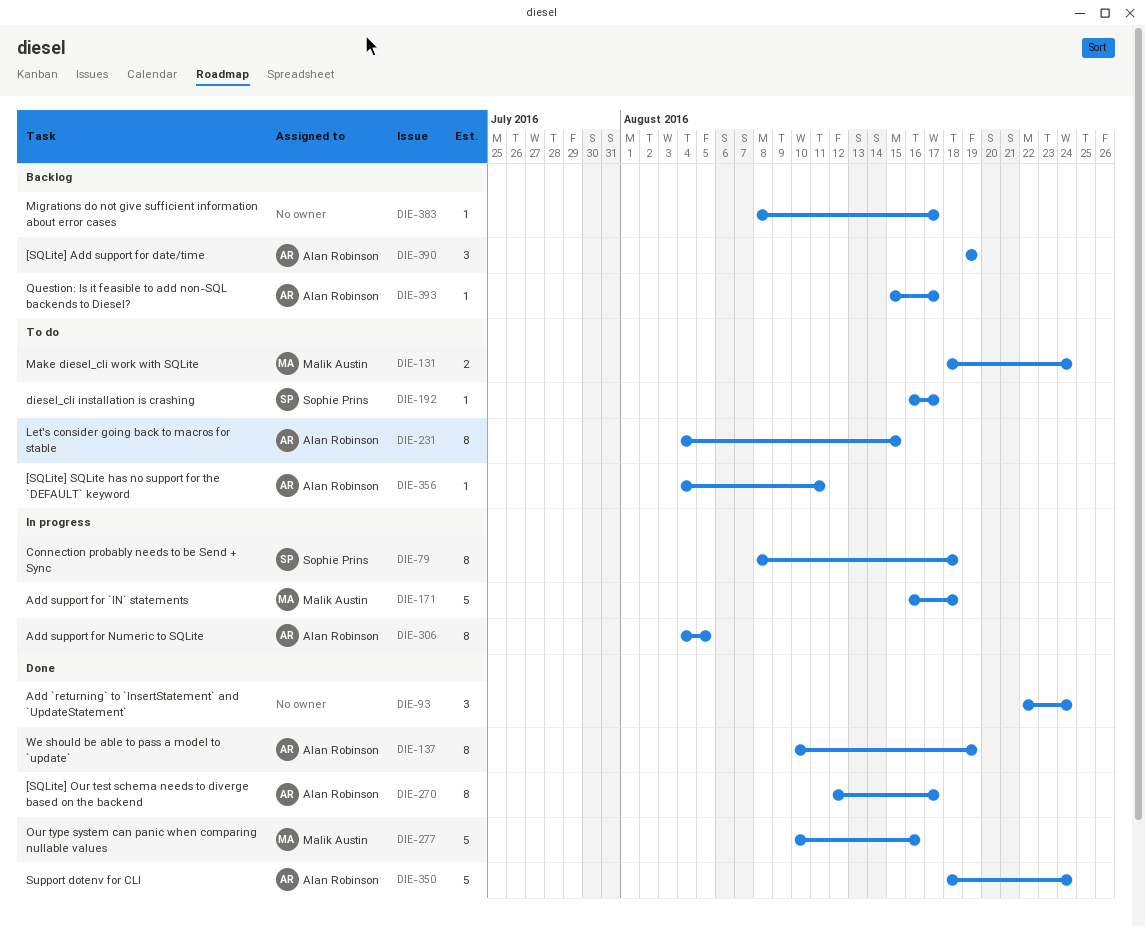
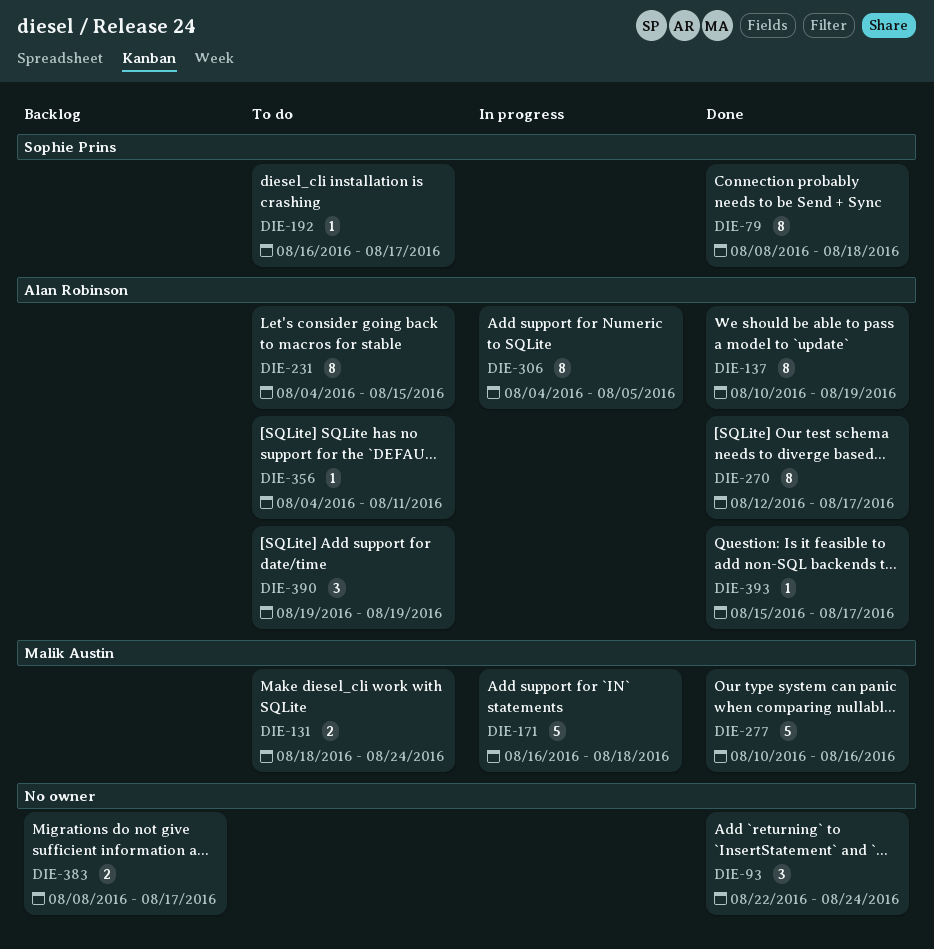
DIE-79, status: In progress -> Done
DIE-350: present -> none
DIE-383, estimate: 1 -> 2
DIE-390, status: Backlog -> To do
DIE-393, status: Backlog -> Done

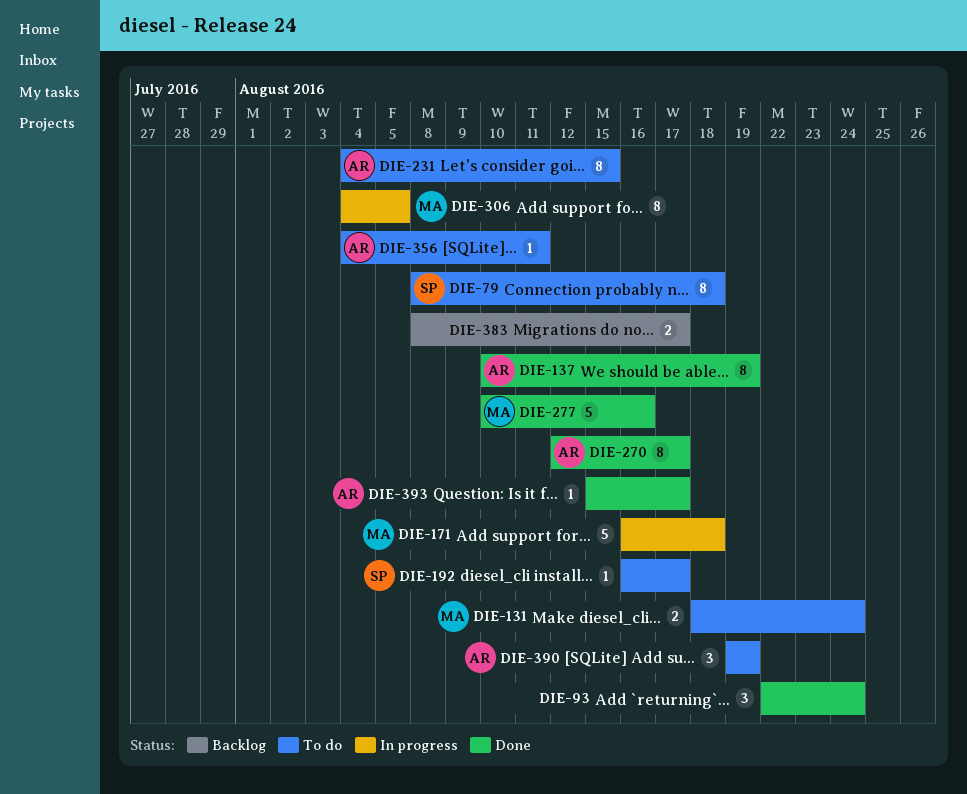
DIE-79, status: Done -> To do
DIE-306, owner: Alan Robinson -> Malik Austin

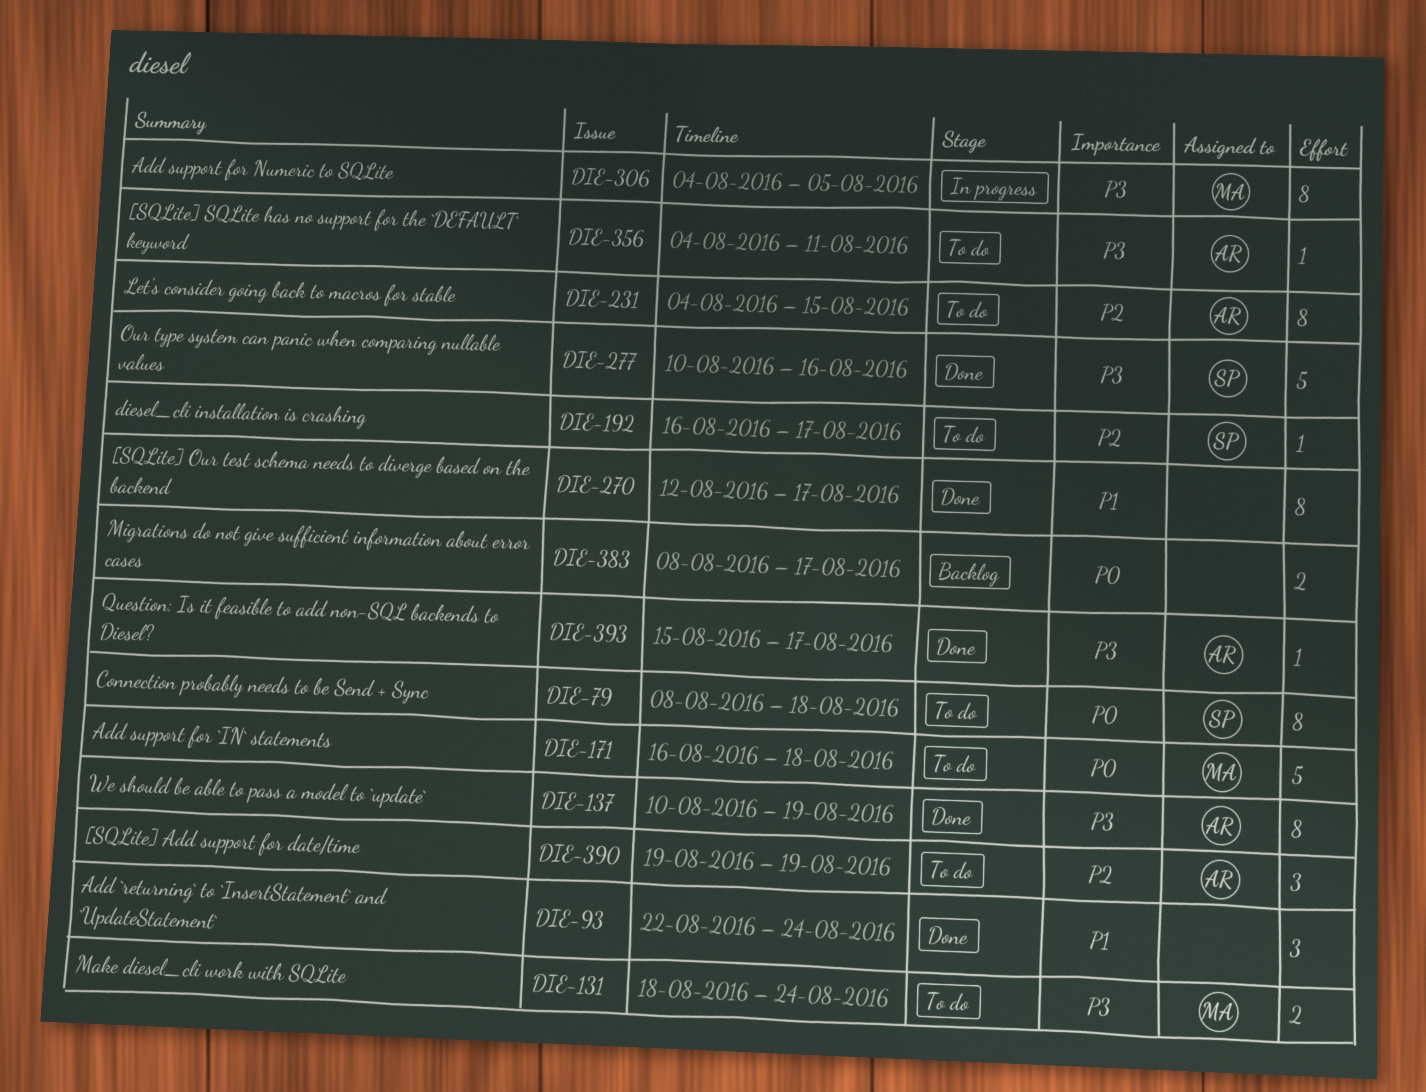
DIE-171, status: In progress -> To do
DIE-270, owner: AR -> none
DIE-277, owner: MA -> SP

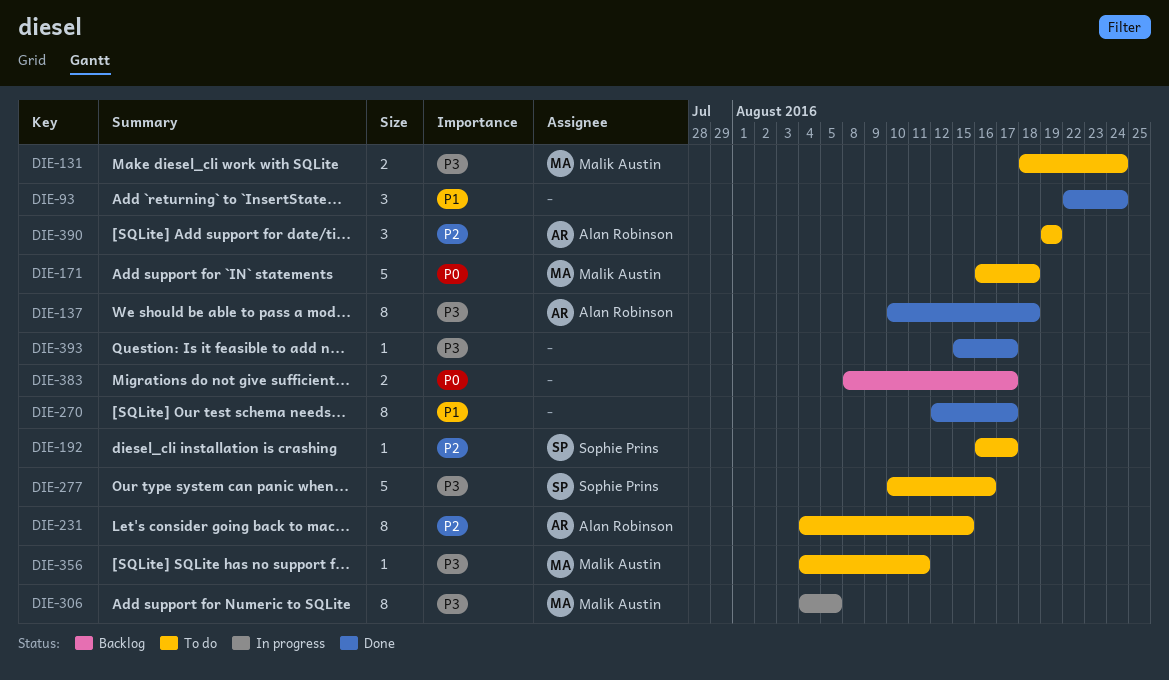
DIE-79: present -> none
DIE-137, due: Aug 19 -> Aug 18
DIE-277, status: Done -> To do
DIE-356, owner: Alan Robinson -> Malik Austin
DIE-393, owner: Alan Robinson -> none

